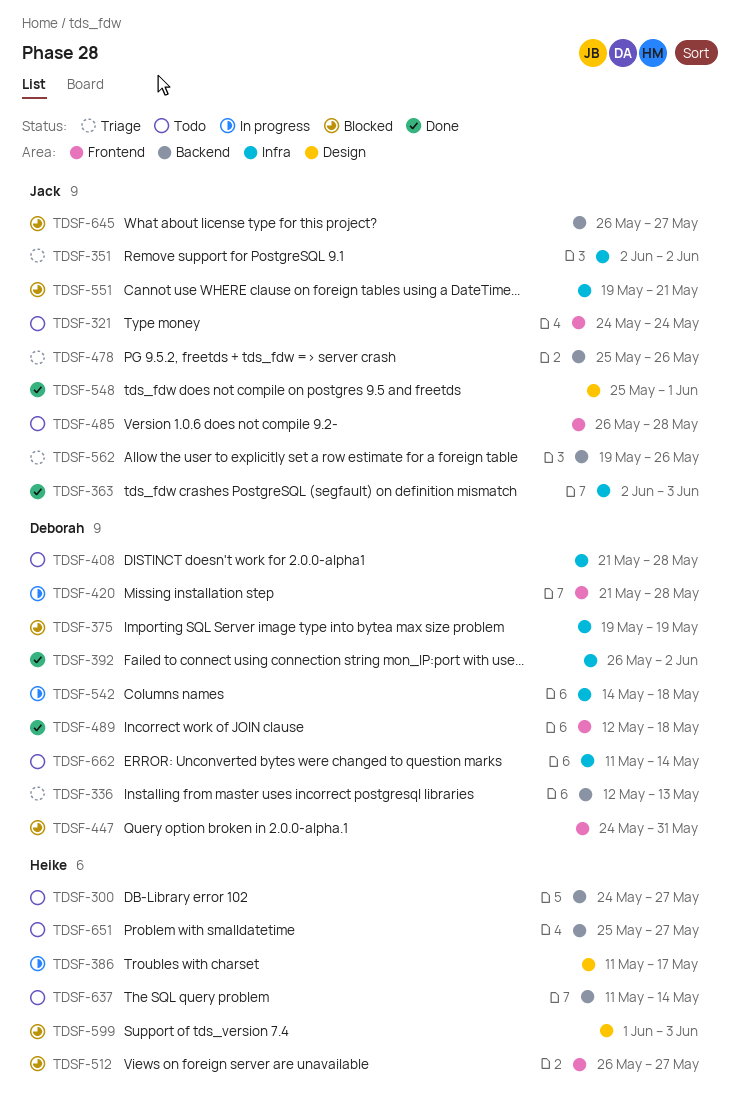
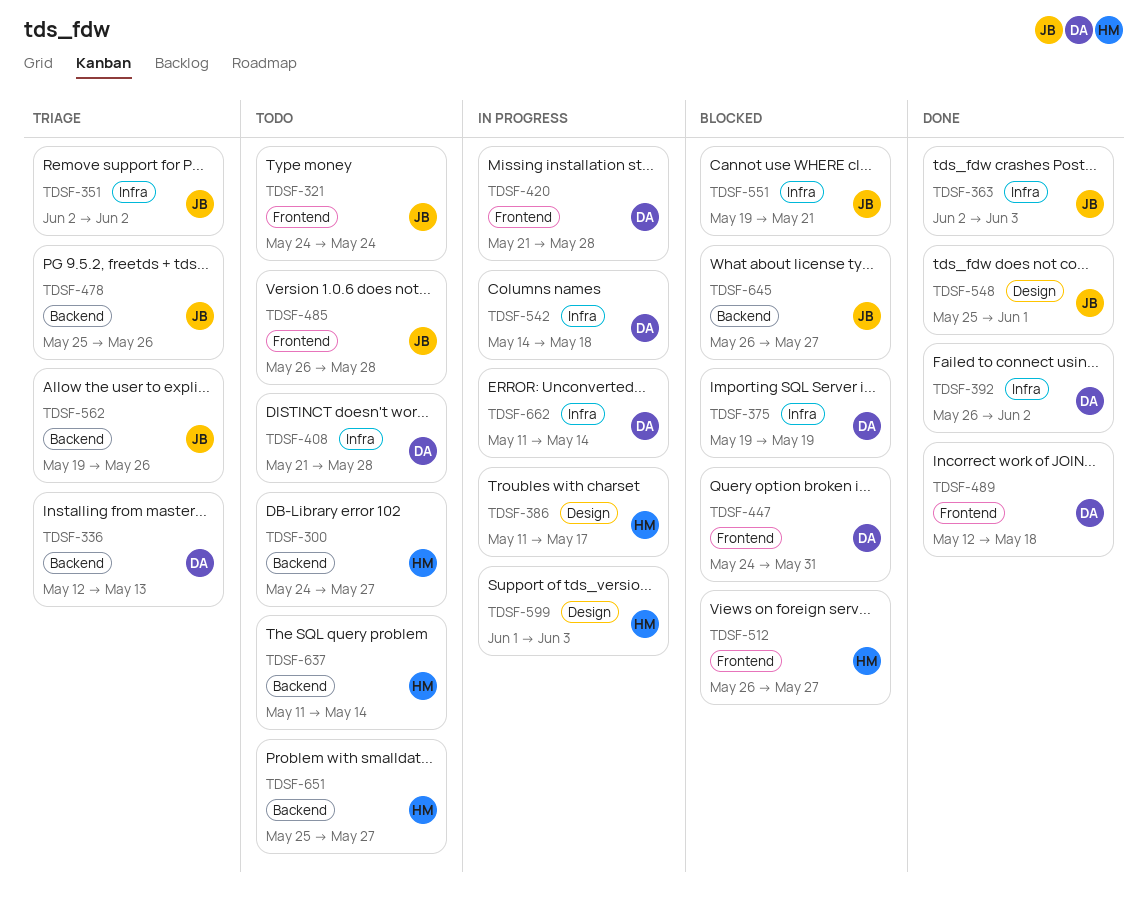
TDSF-599, status: Blocked -> In progress
TDSF-662, status: Todo -> In progress

